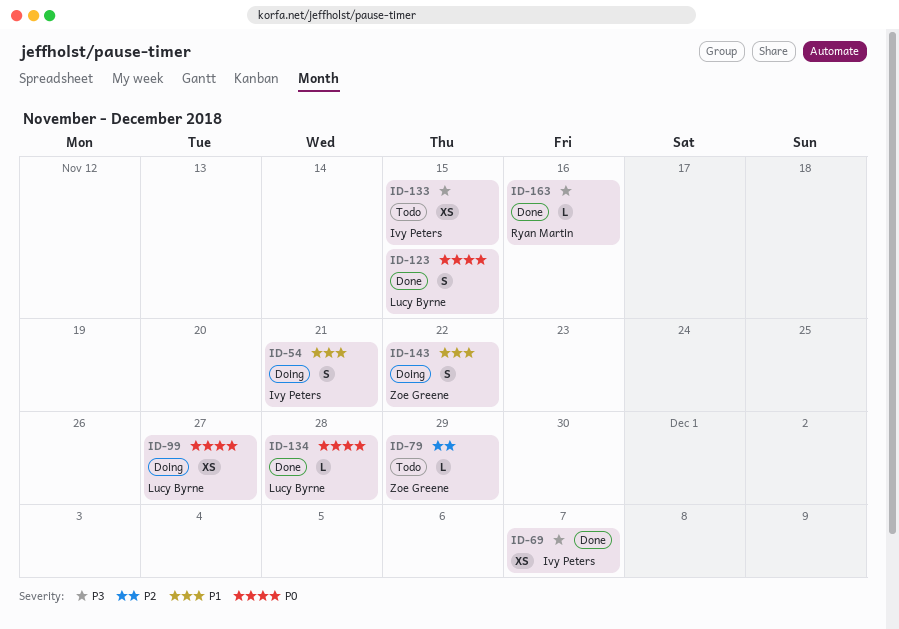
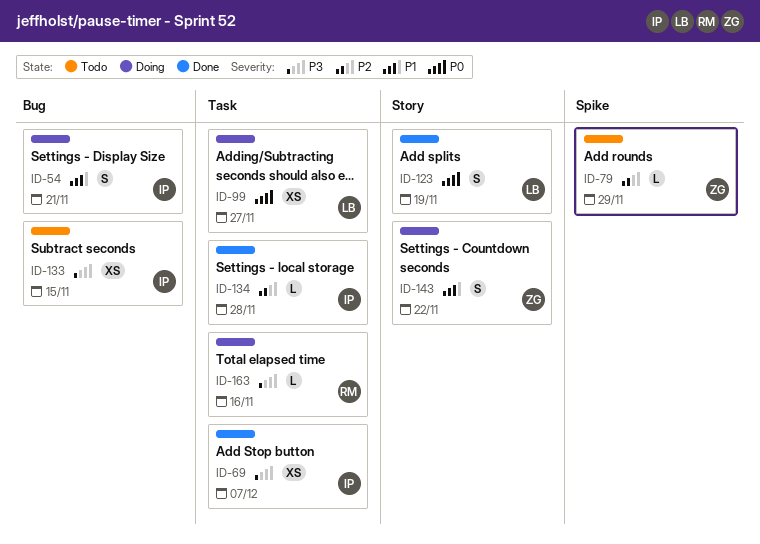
ID-123, due: Nov 15 -> Nov 19
ID-134, owner: Lucy Byrne -> Ivy Peters
ID-134, priority: P0 -> P2
ID-163, status: Done -> Doing

